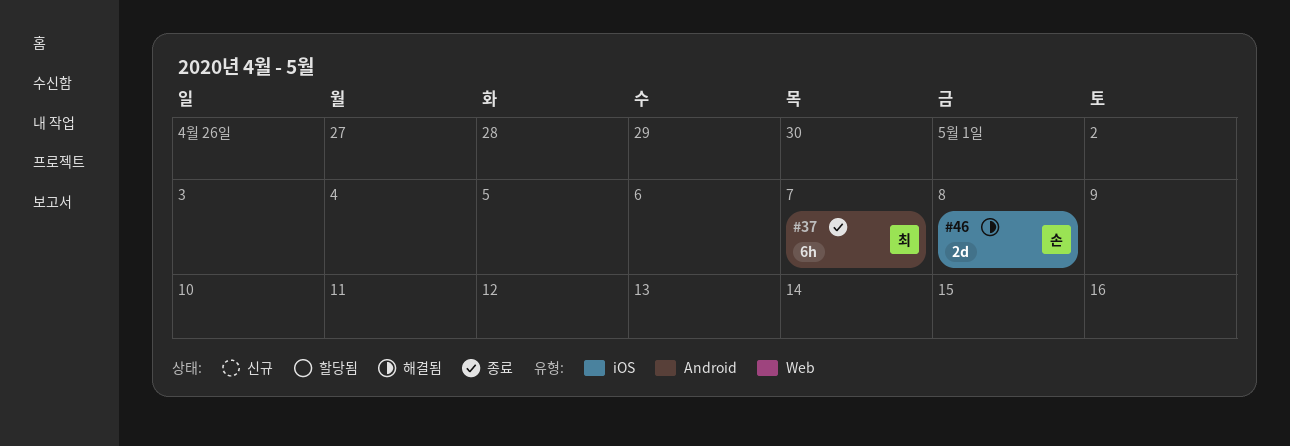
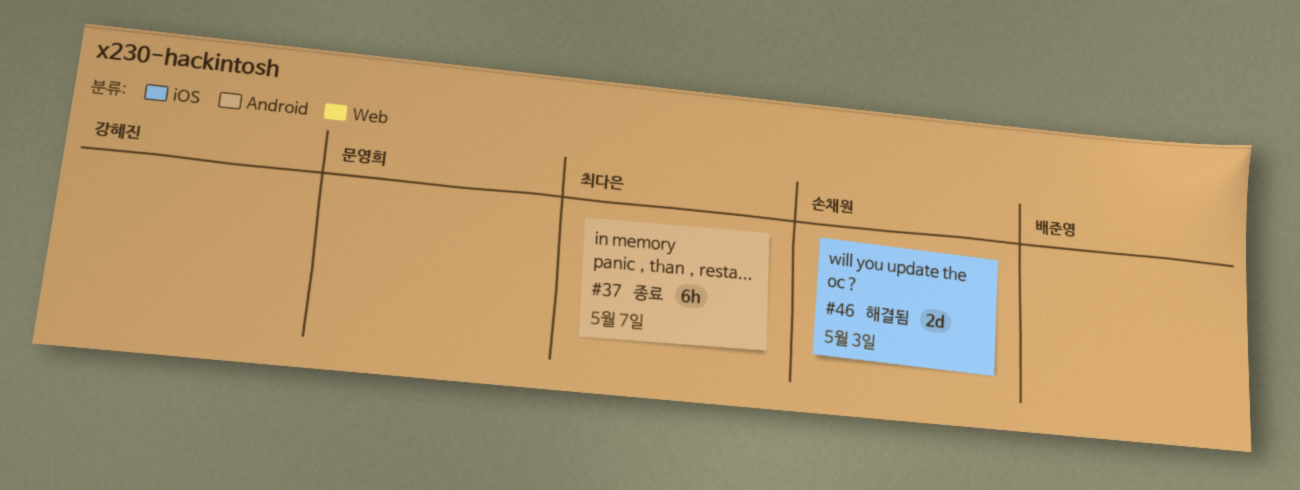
#46, due: May 8 -> May 3

